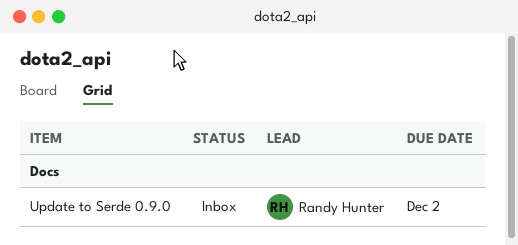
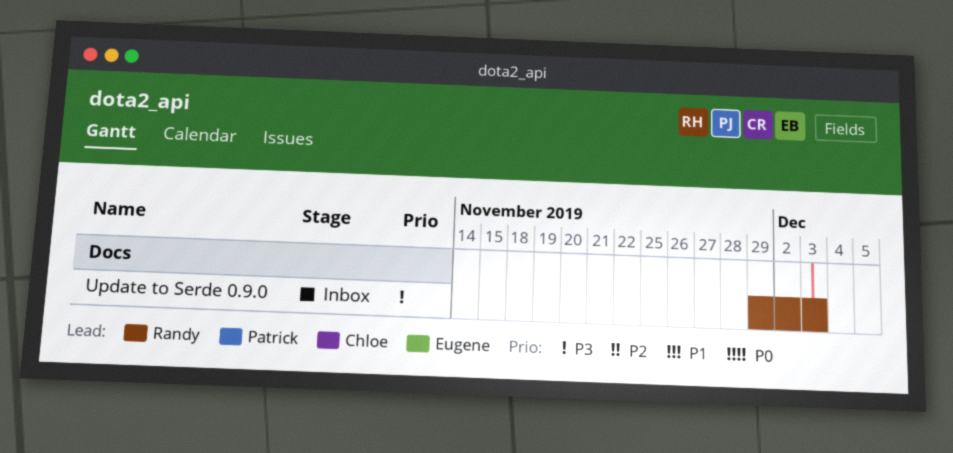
Update to Serde 0.9.0, due: Dec 2 -> Dec 3

